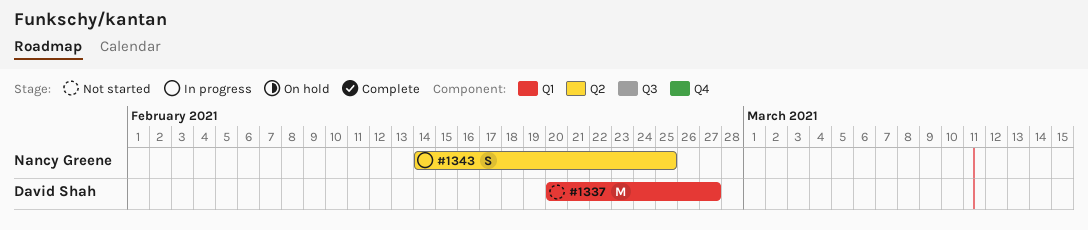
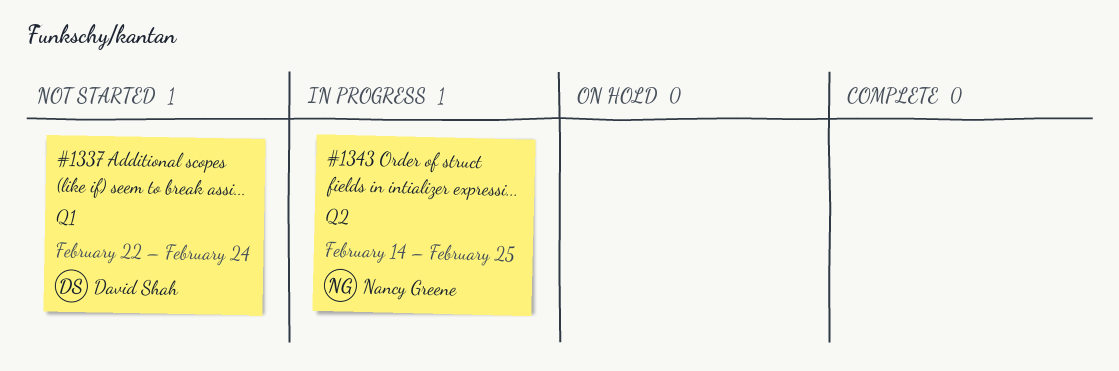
#1337, start: Feb 20 -> Feb 22
#1337, due: Feb 27 -> Feb 24

